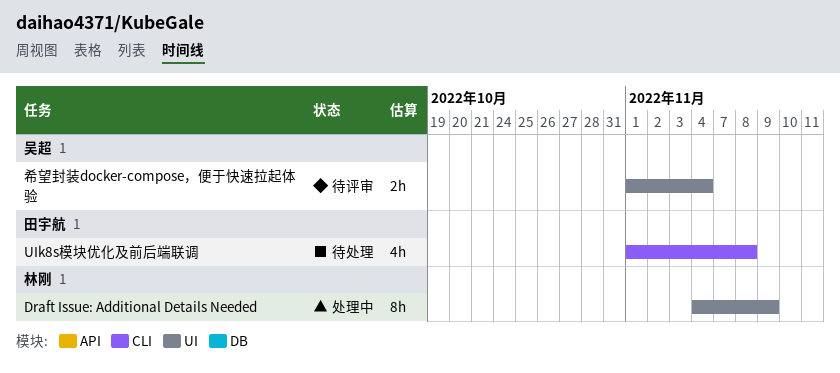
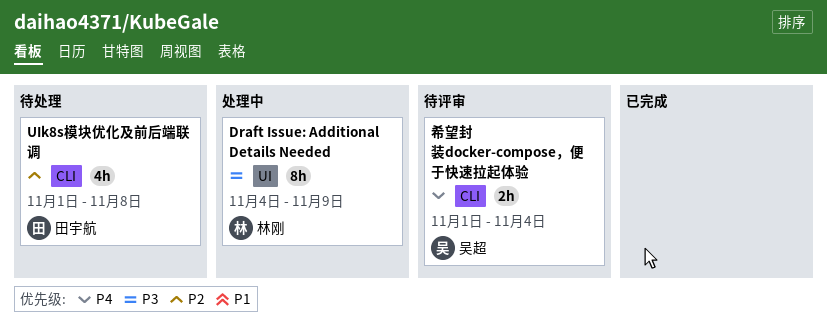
希望封装docker-compose，便于快速拉起体验, label: UI -> CLI

